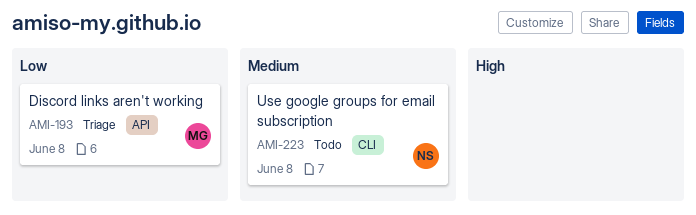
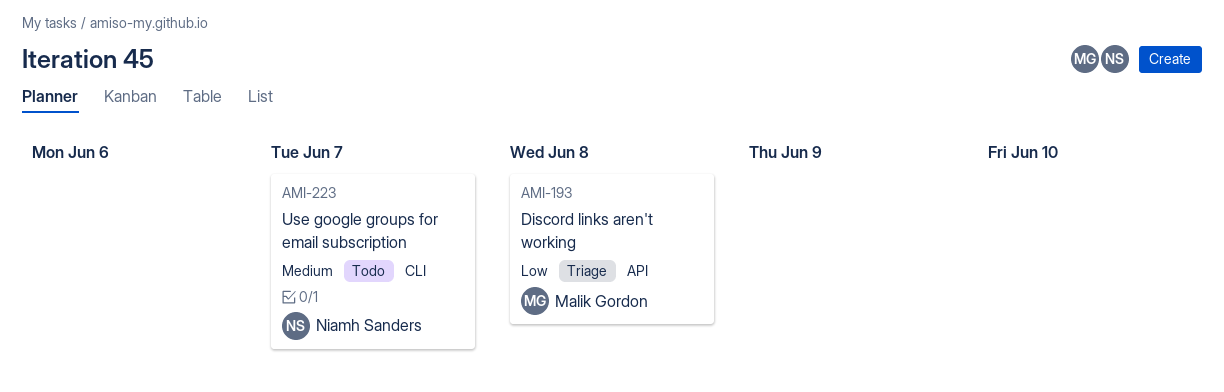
AMI-223, due: Jun 8 -> Jun 7

